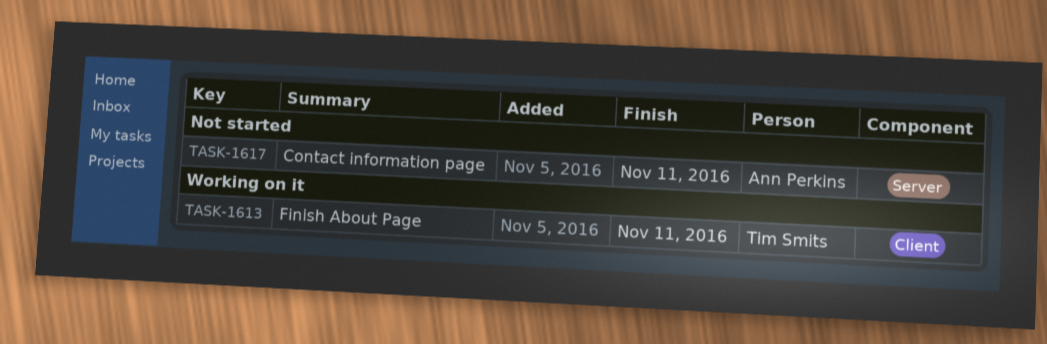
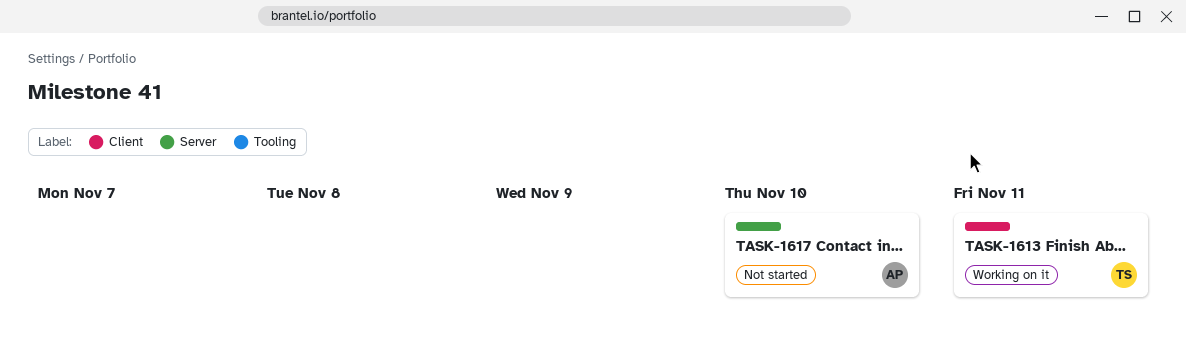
TASK-1617, due: Nov 11 -> Nov 10

